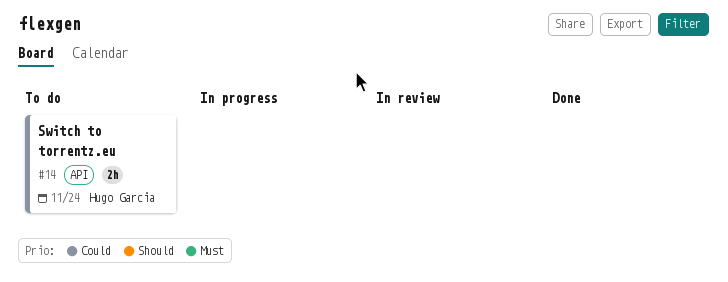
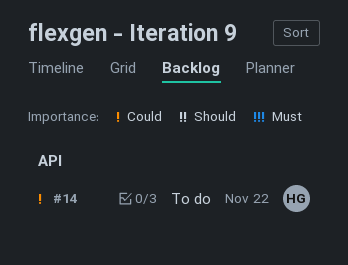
#14, due: Nov 24 -> Nov 22

